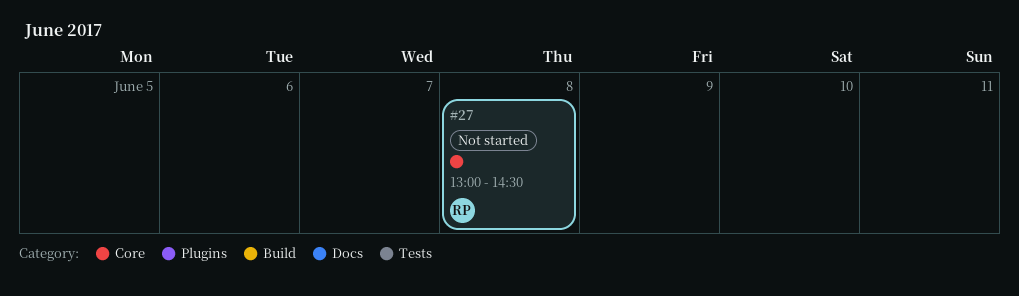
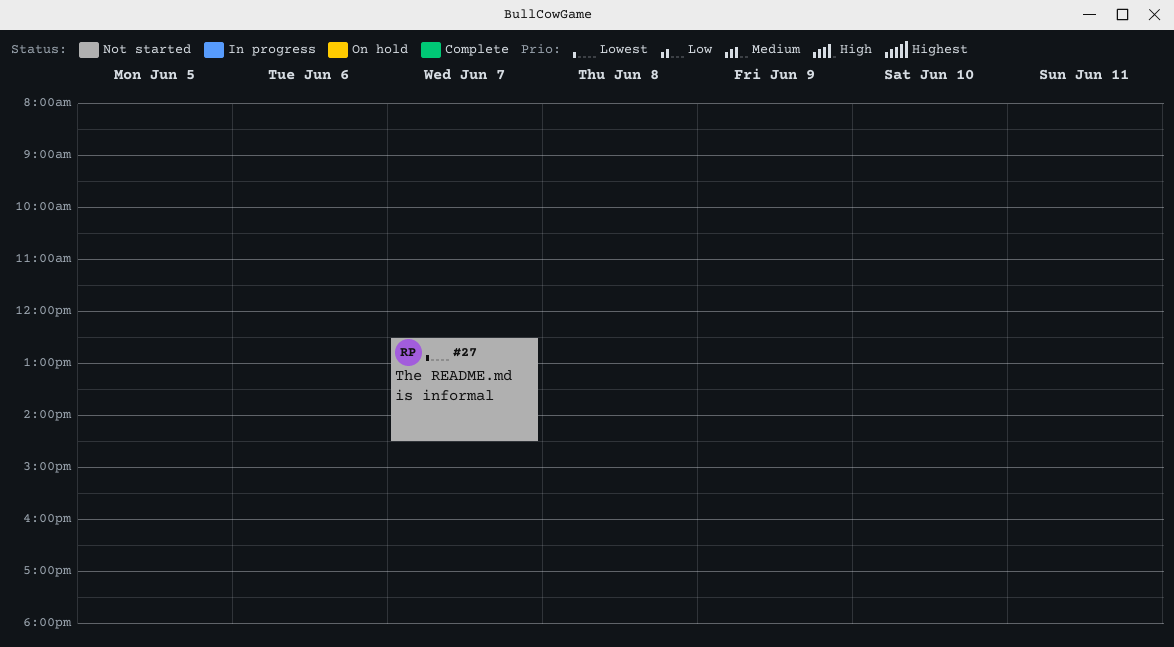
#27, day: Jun 8 -> Jun 7
#27, begins: 13:00 -> 12:30

